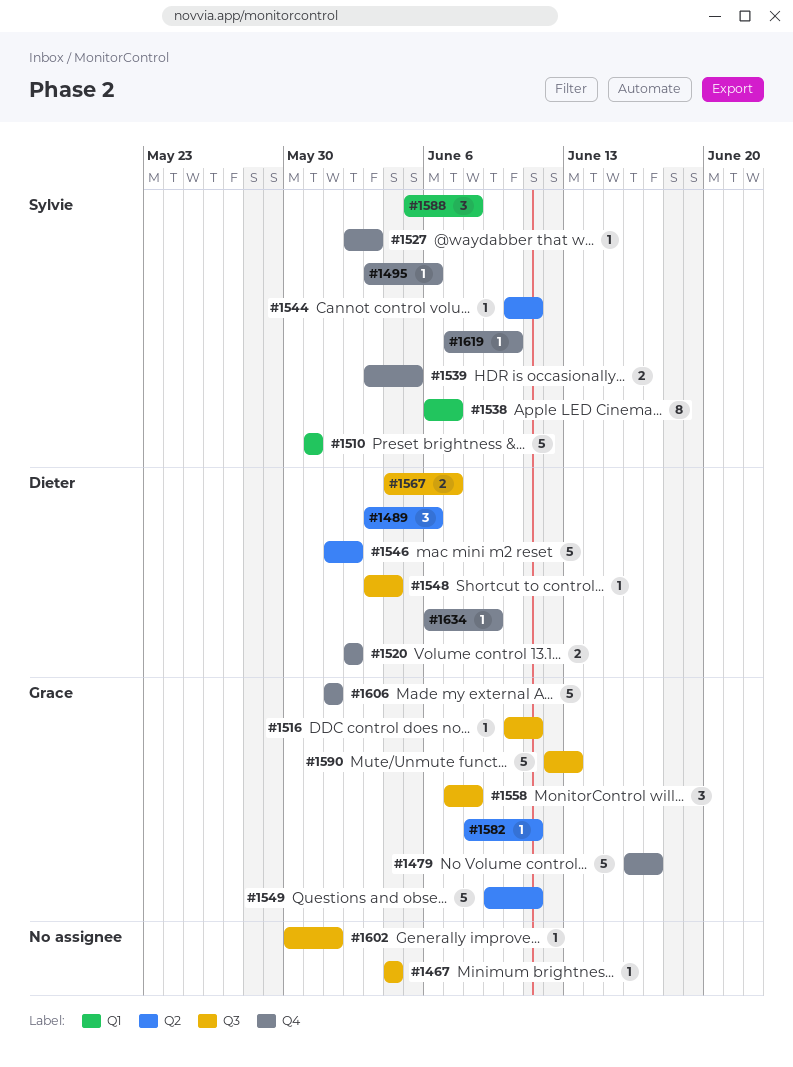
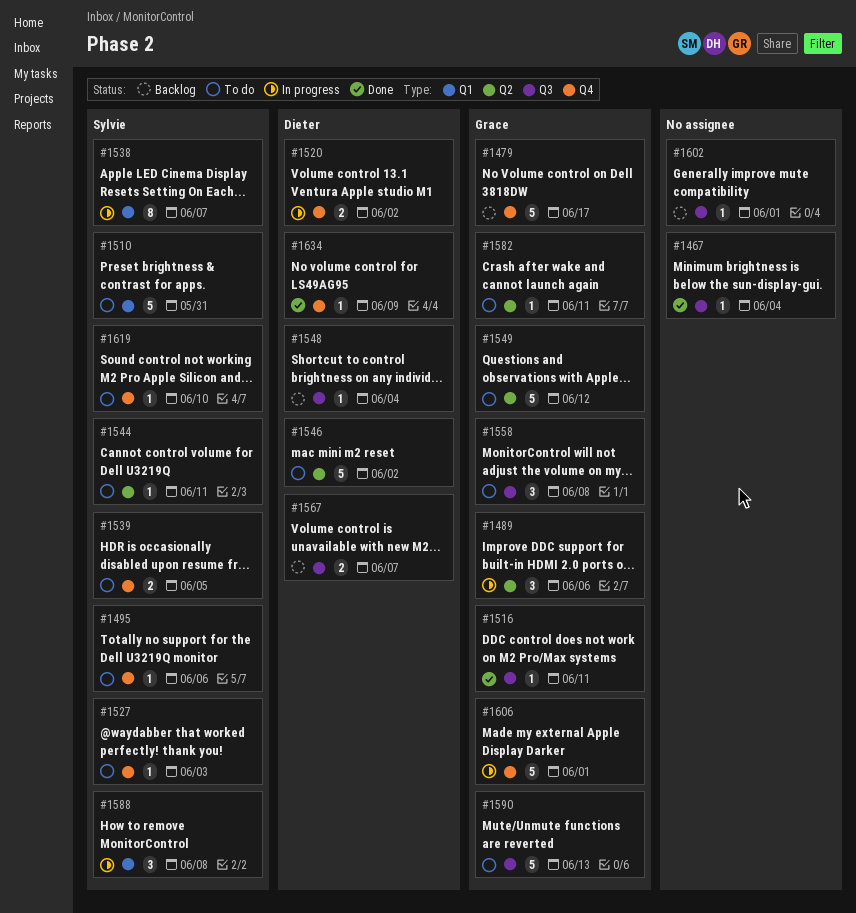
#1489, owner: Dieter -> Grace
#1549, due: Jun 11 -> Jun 12

